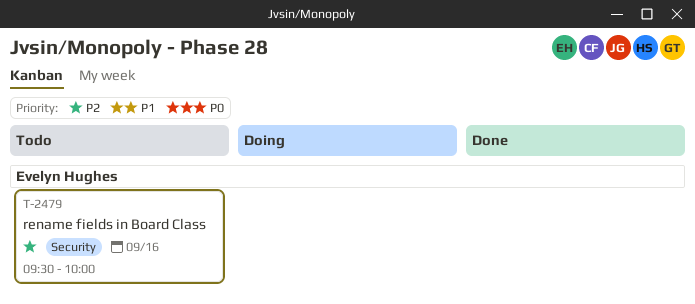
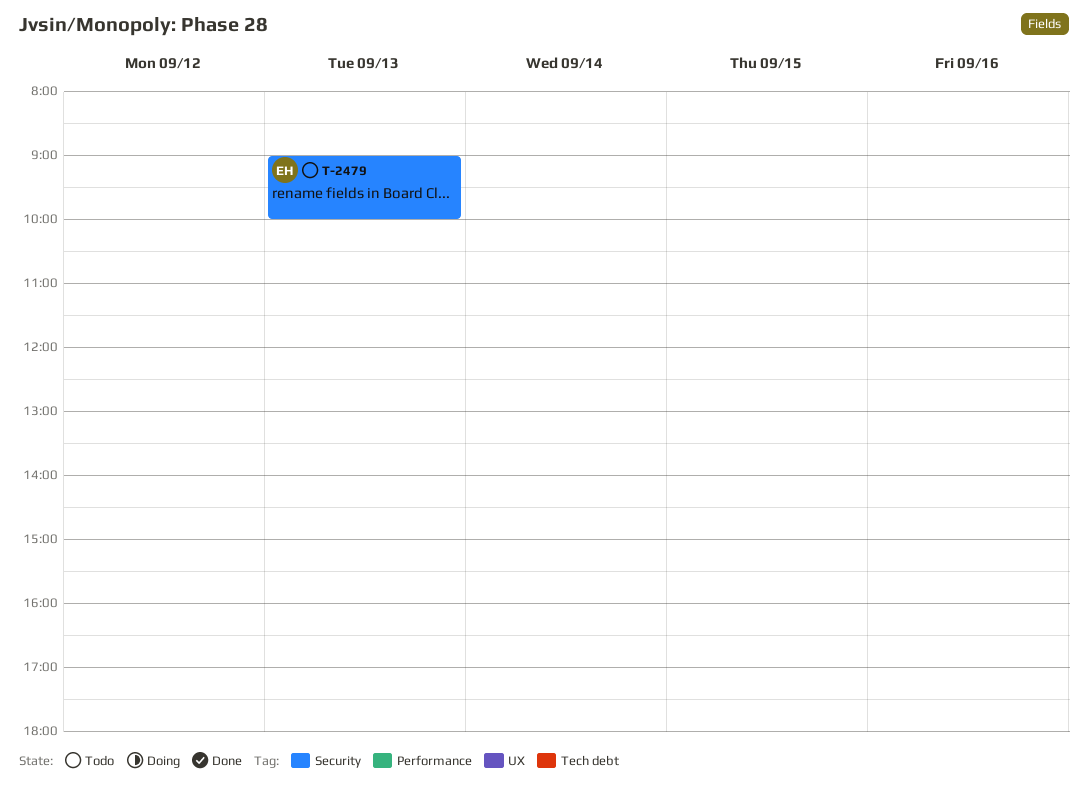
T-2479, day: Sep 16 -> Sep 13
T-2479, begins: 09:30 -> 09:00

